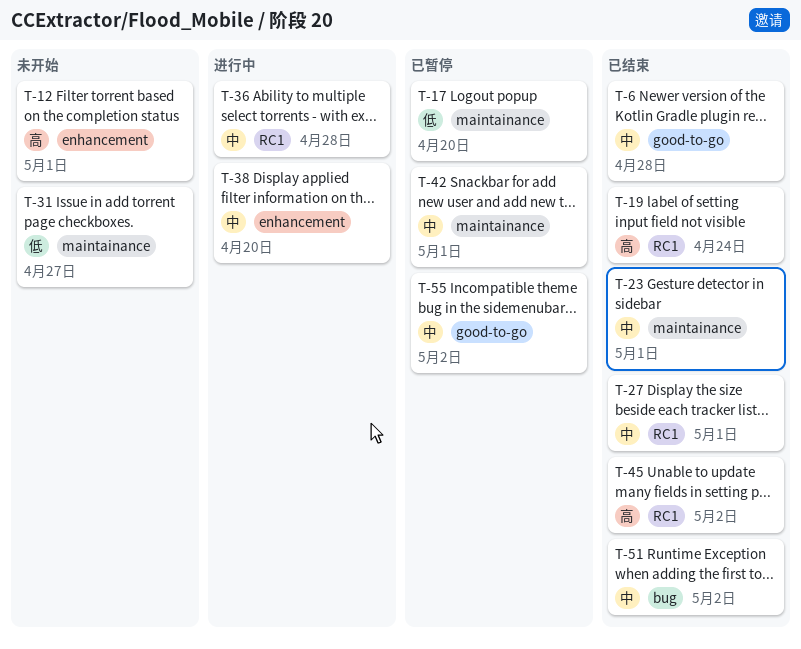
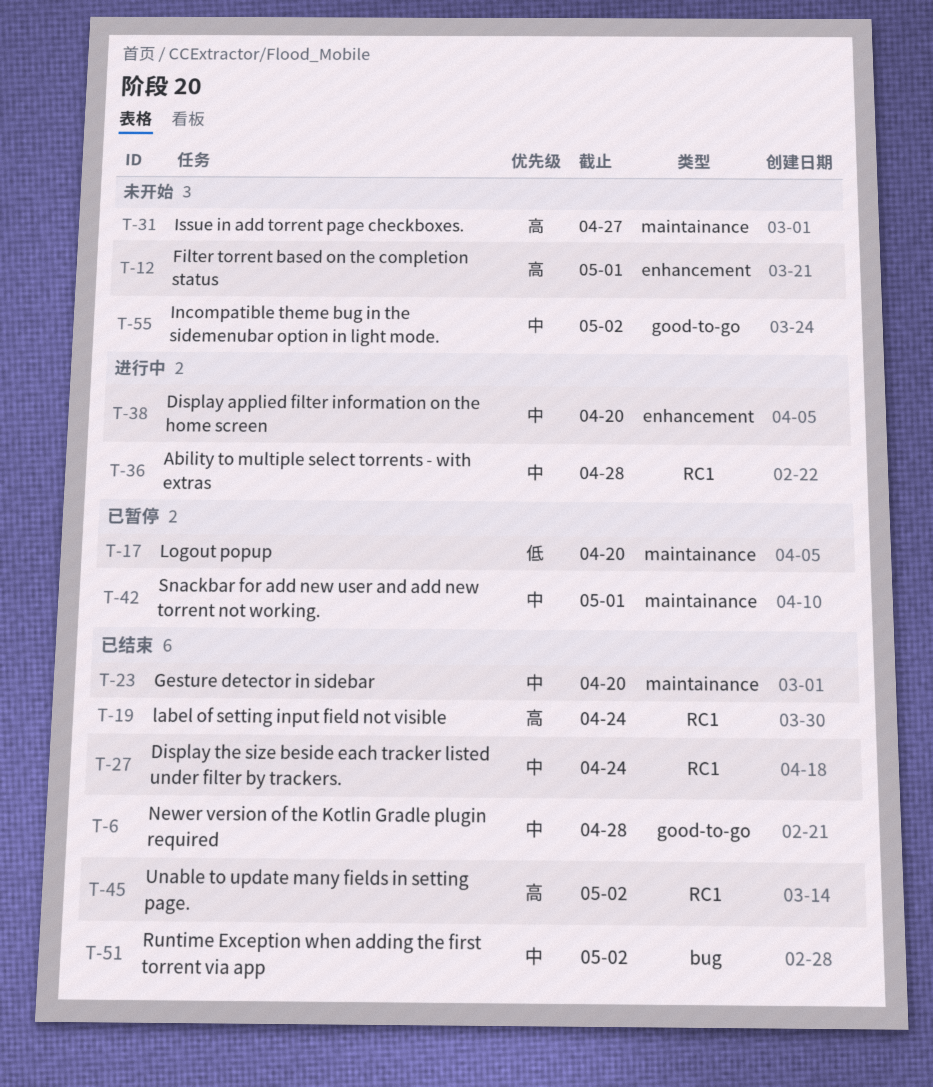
T-23, due: May 1 -> Apr 20
T-27, due: May 1 -> Apr 24
T-31, priority: 低 -> 高
T-55, status: 已暂停 -> 未开始

